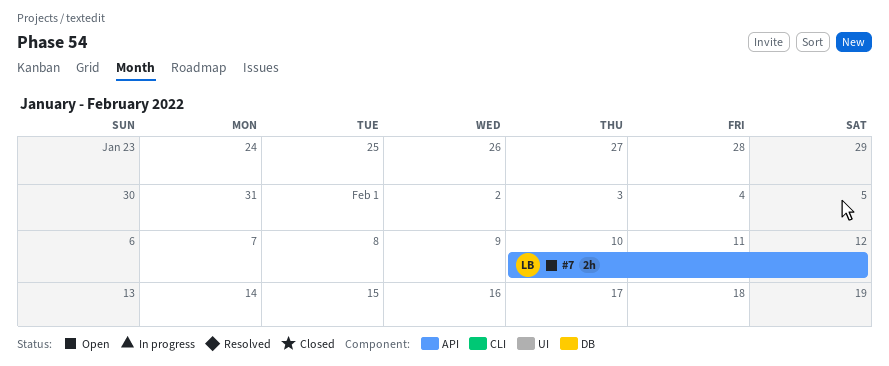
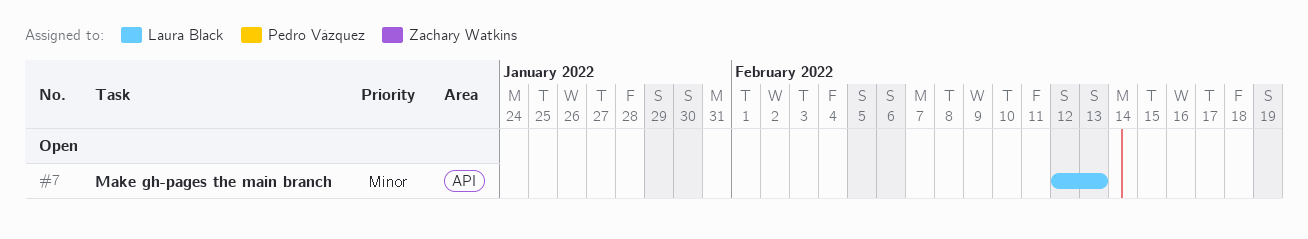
#7, start: Feb 10 -> Feb 12
#7, due: Feb 12 -> Feb 13

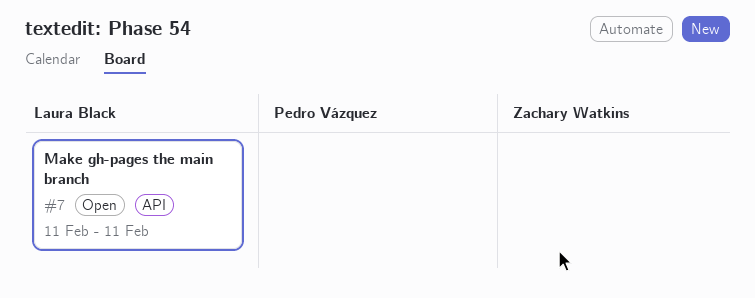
#7, start: Feb 12 -> Feb 11
#7, due: Feb 13 -> Feb 11

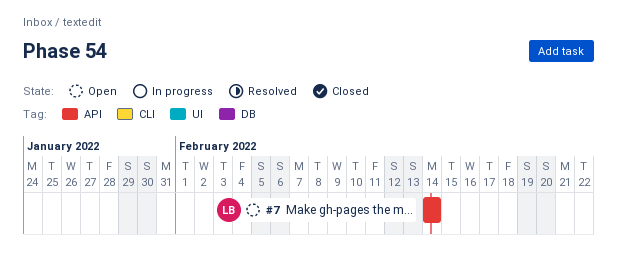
#7, start: Feb 11 -> Feb 14
#7, due: Feb 11 -> Feb 14

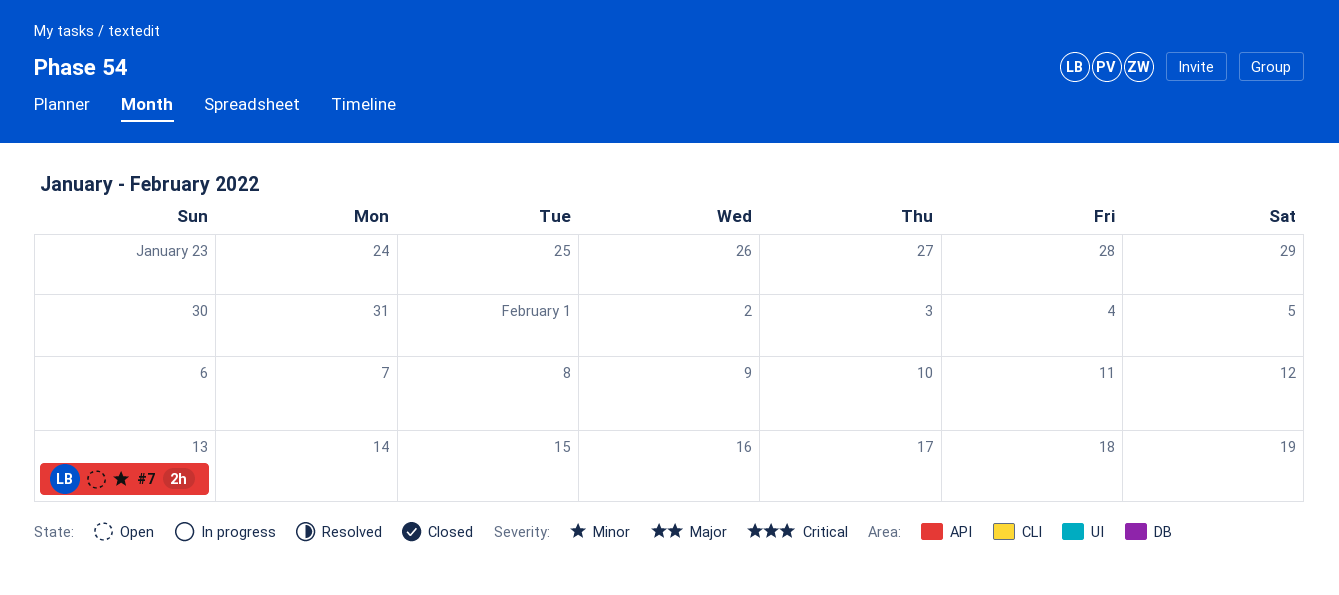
#7, start: Feb 14 -> Feb 13
#7, due: Feb 14 -> Feb 13

